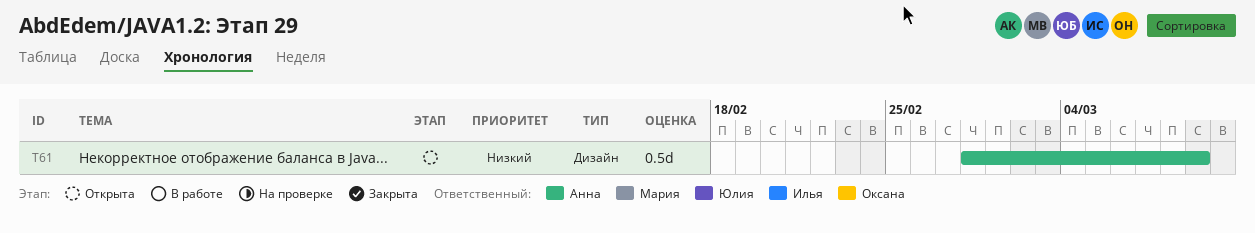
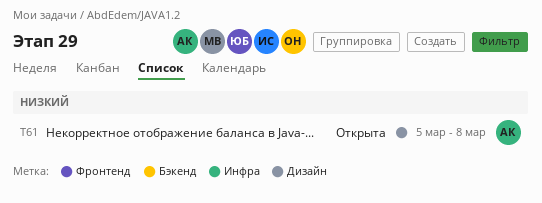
T61, start: Feb 28 -> Mar 5
T61, due: Mar 9 -> Mar 8

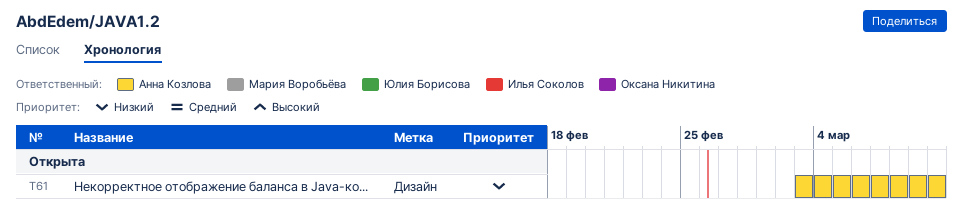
T61, start: Mar 5 -> Mar 3
T61, due: Mar 8 -> Mar 10

